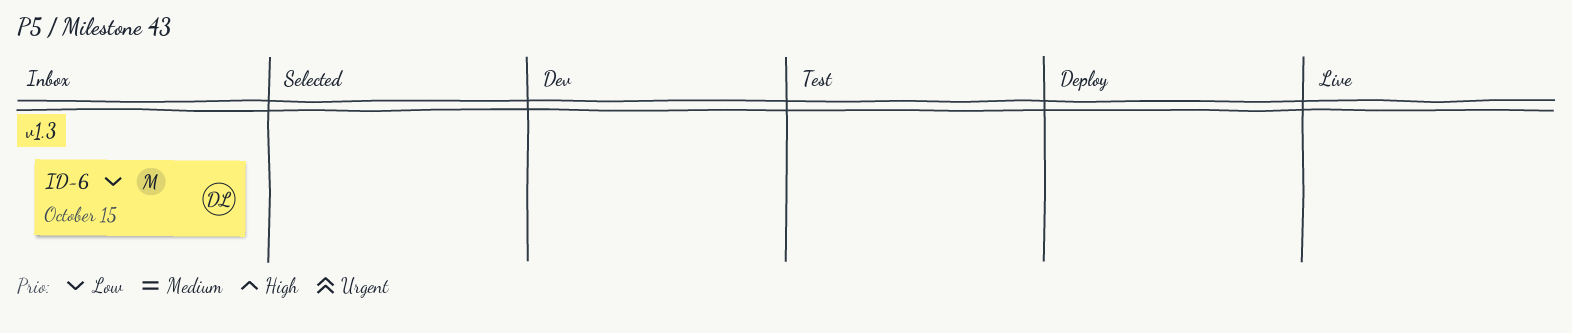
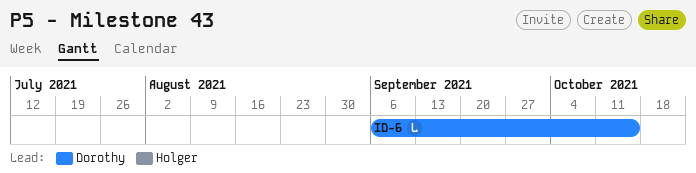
ID-6, estimate: M -> L

